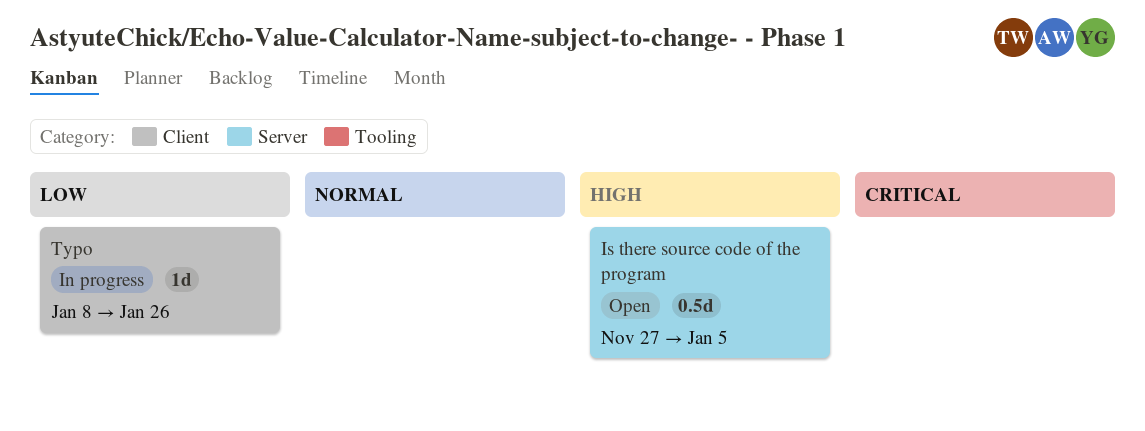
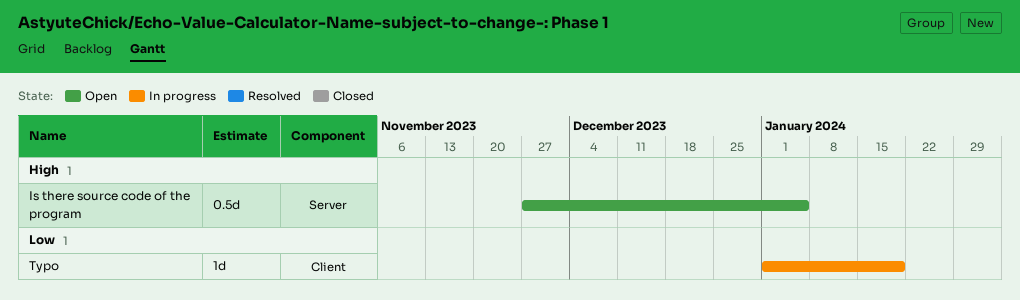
Typo, start: Jan 8 -> Jan 1
Typo, due: Jan 26 -> Jan 19

